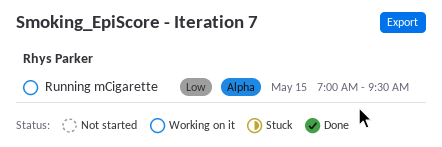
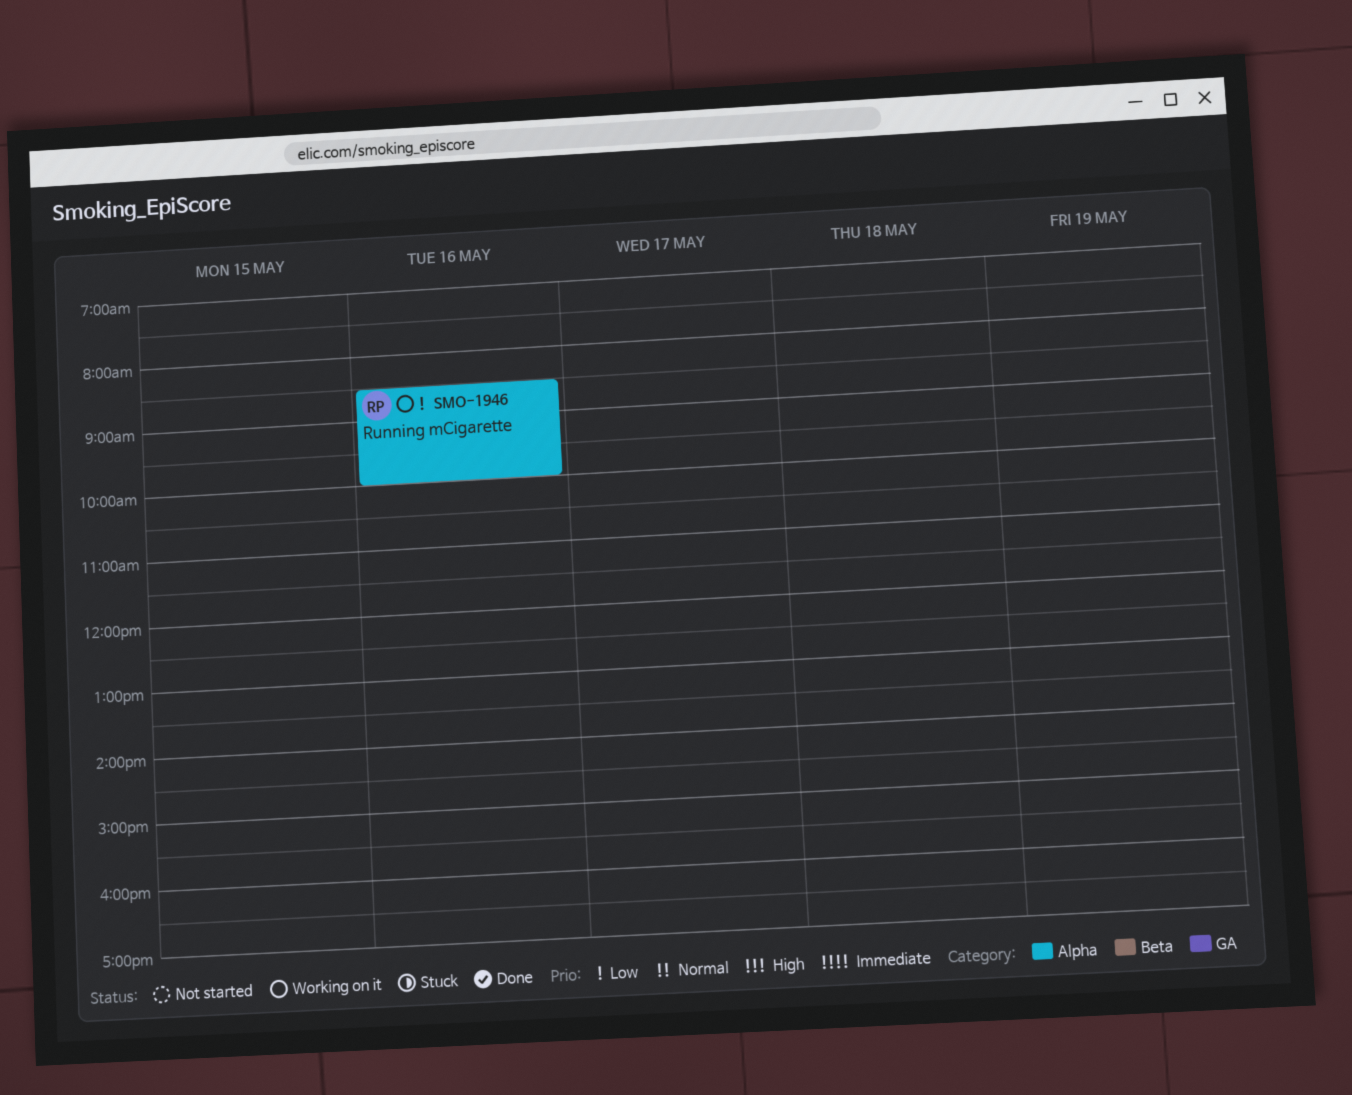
Running mCigarette, day: May 15 -> May 16
Running mCigarette, begins: 07:00 -> 08:30
Running mCigarette, ends: 09:30 -> 10:00

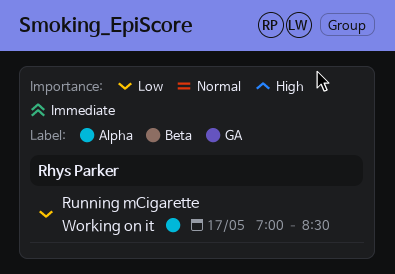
Running mCigarette, day: May 16 -> May 17
Running mCigarette, begins: 08:30 -> 07:00
Running mCigarette, ends: 10:00 -> 08:30

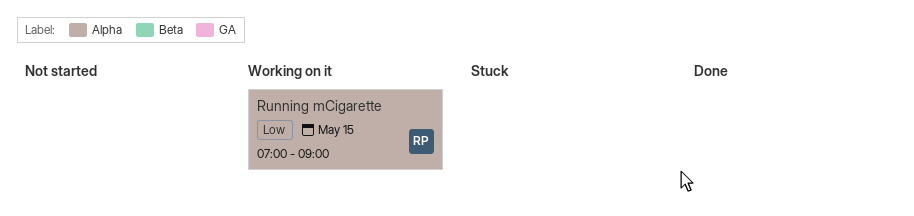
Running mCigarette, day: May 17 -> May 15
Running mCigarette, ends: 08:30 -> 09:00

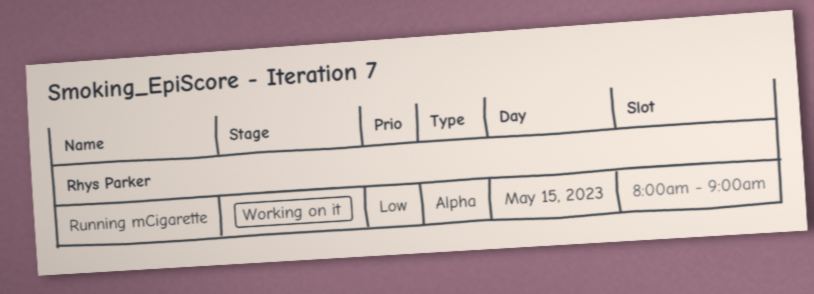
Running mCigarette, begins: 07:00 -> 08:00

